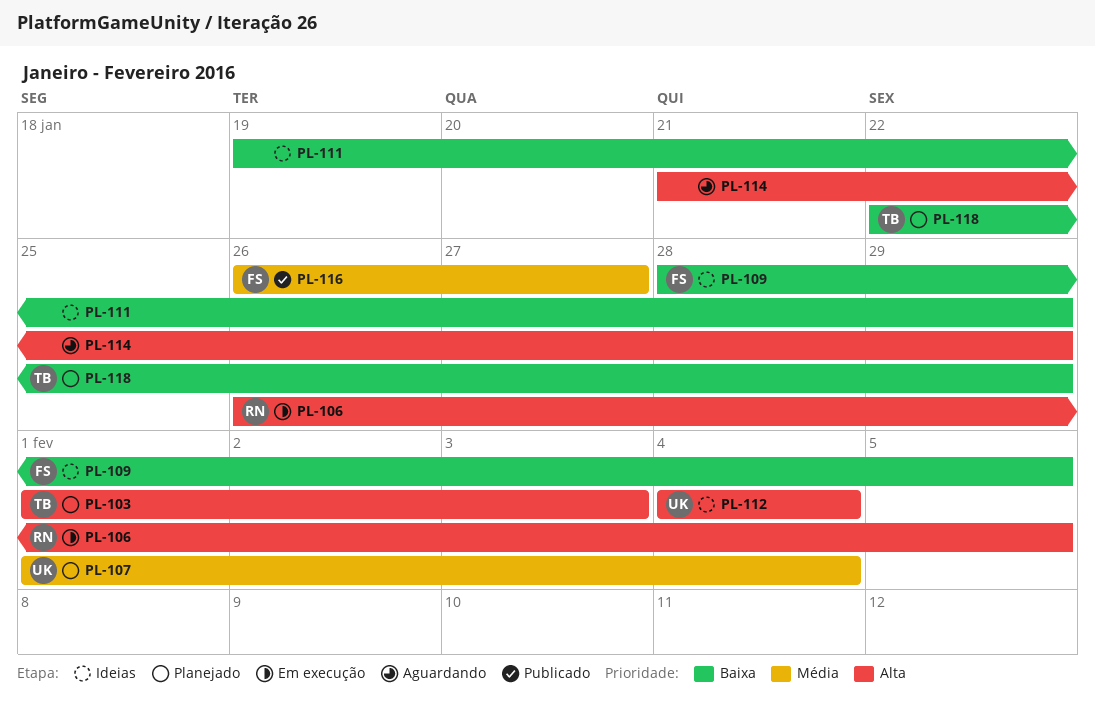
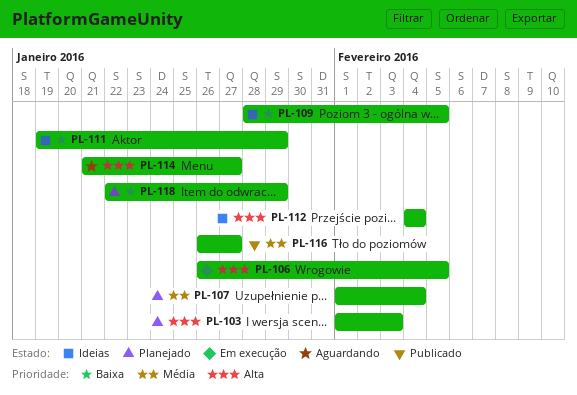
PL-114, due: Jan 29 -> Jan 27

